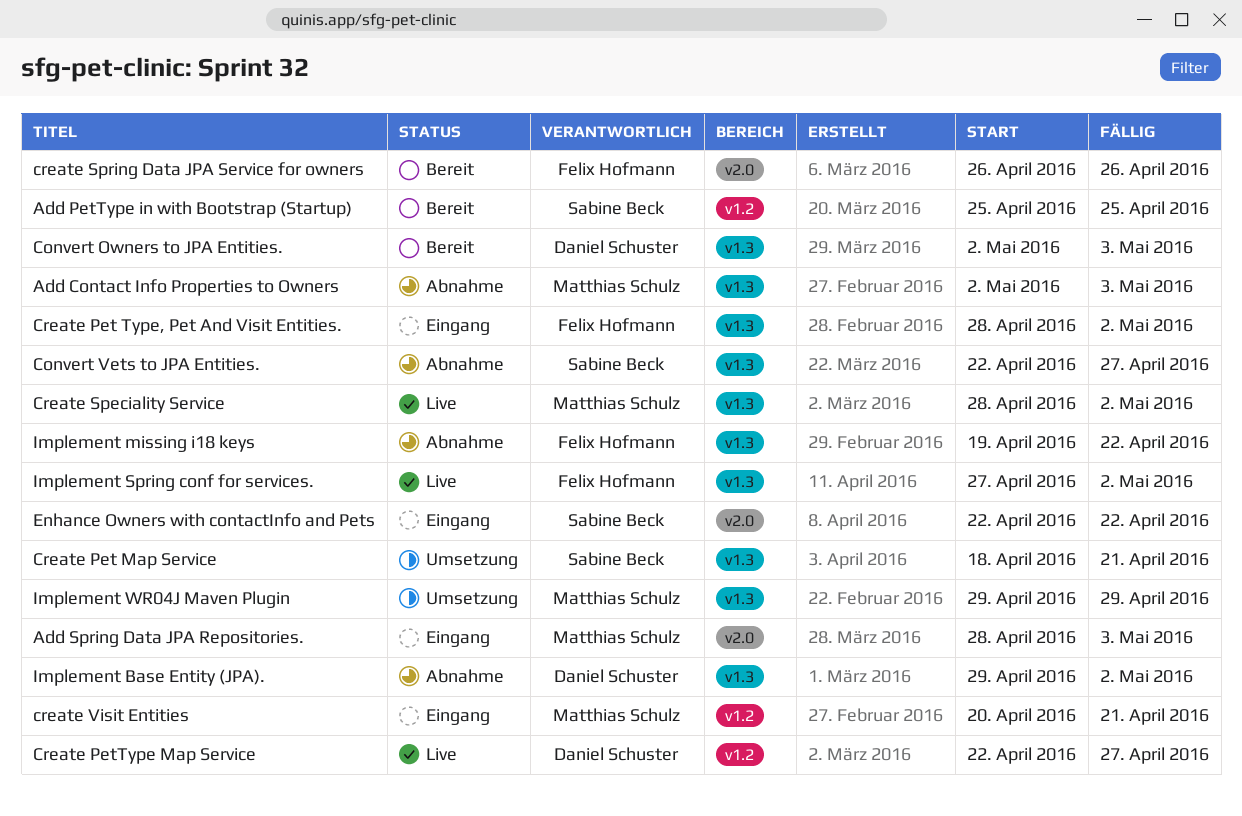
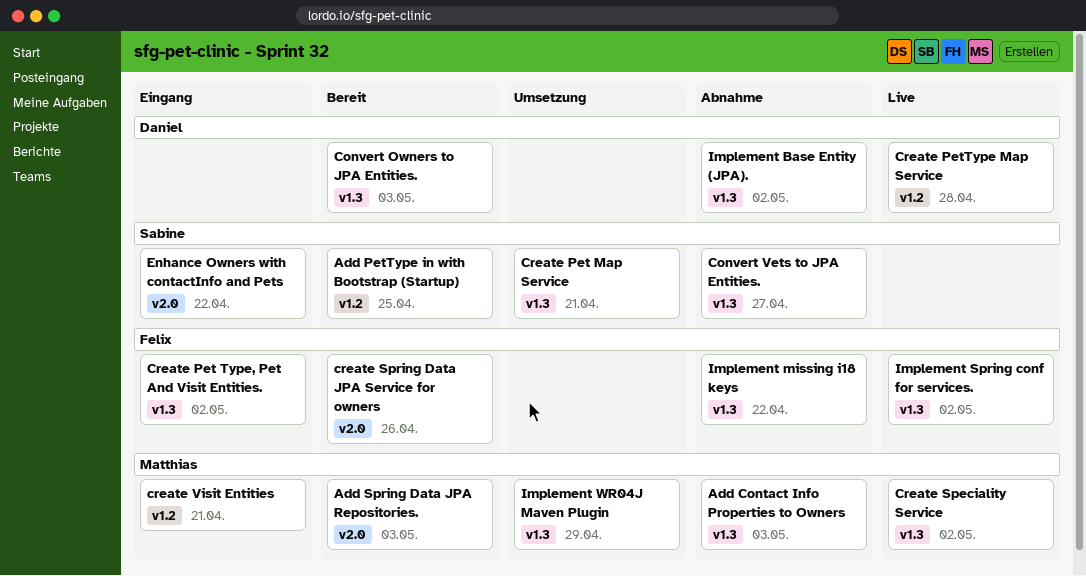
Add Spring Data JPA Repositories., status: Eingang -> Bereit
Create PetType Map Service, due: Apr 27 -> Apr 28

